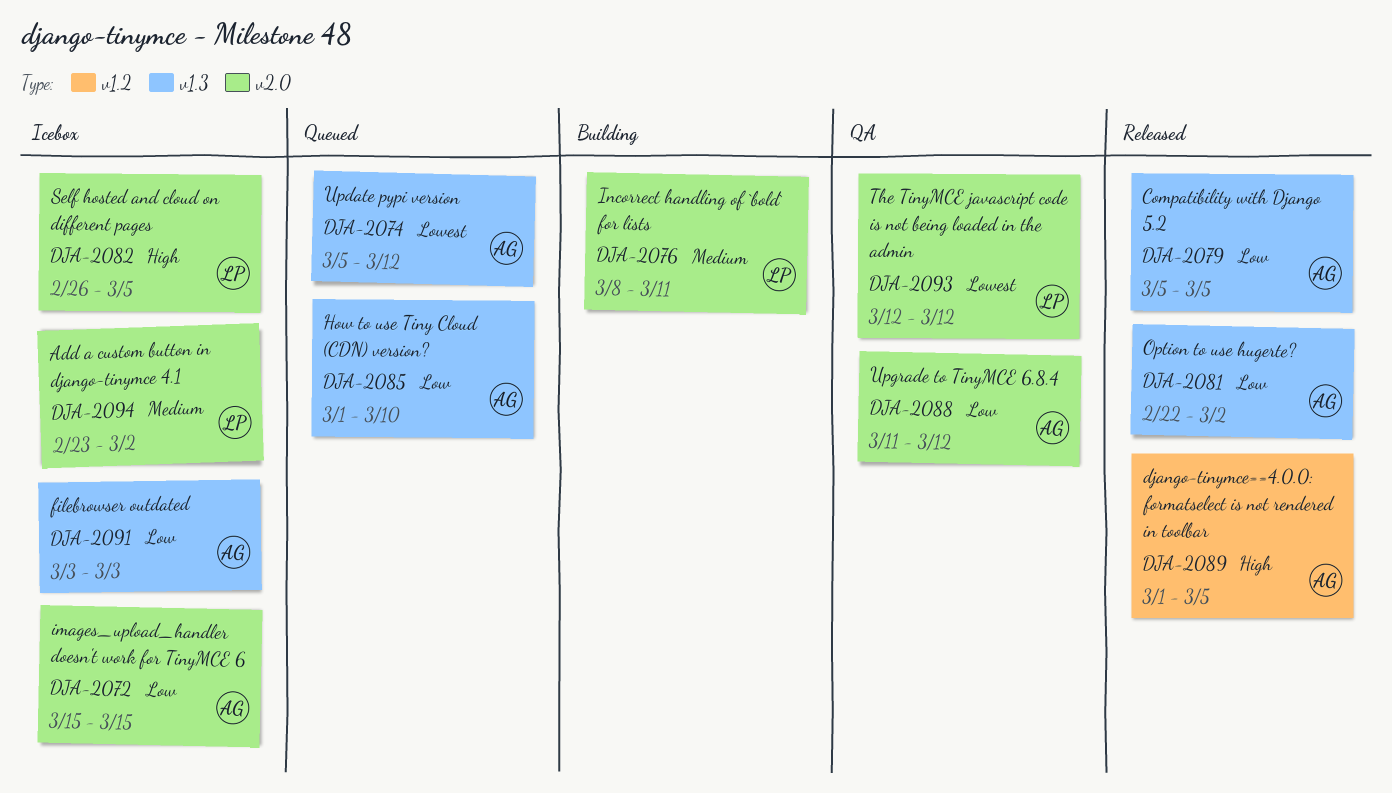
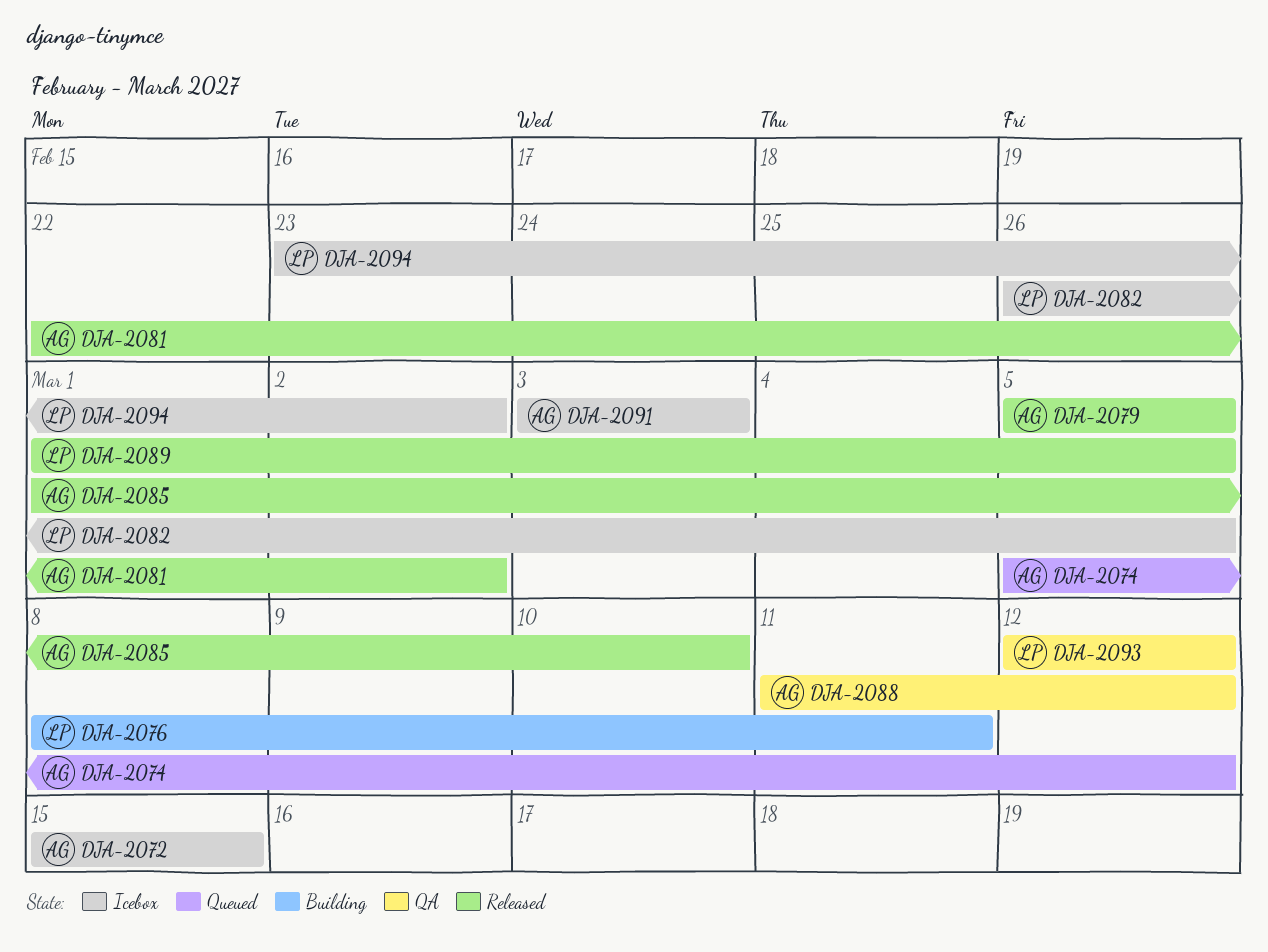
DJA-2085, status: Queued -> Released
DJA-2089, owner: AG -> LP

